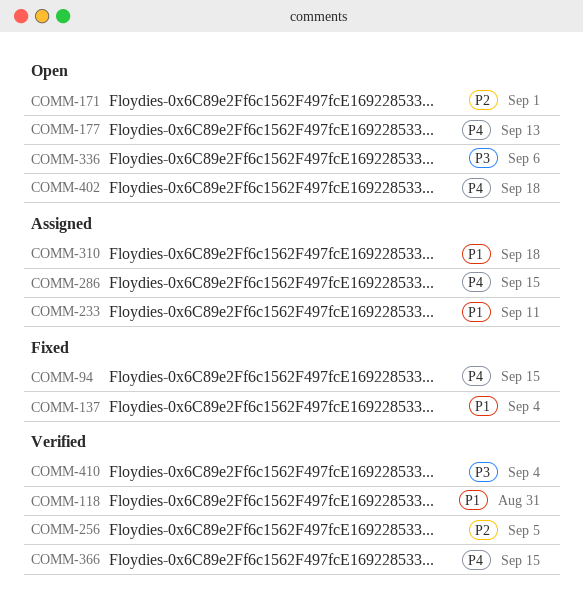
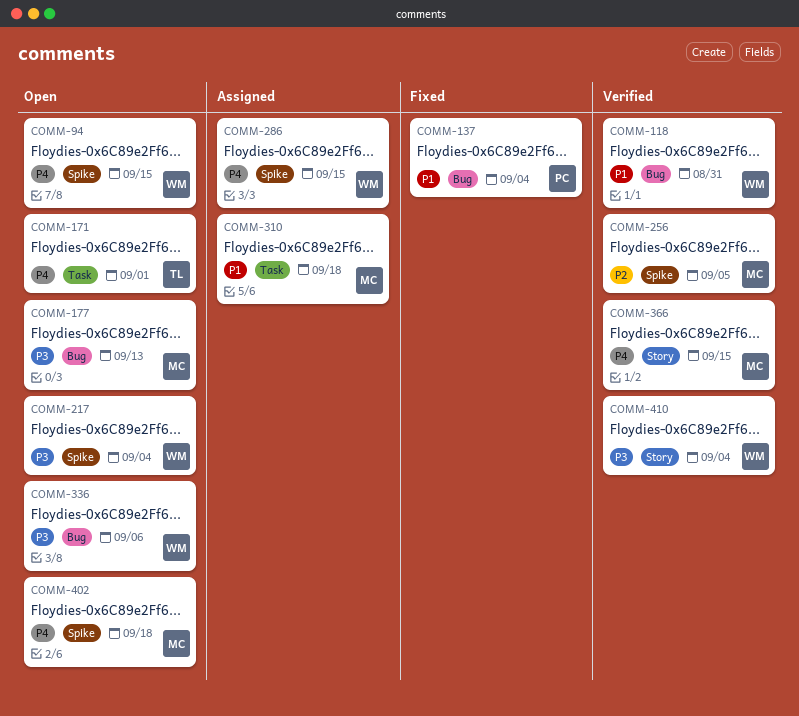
COMM-94, status: Fixed -> Open
COMM-171, priority: P2 -> P4
COMM-177, priority: P4 -> P3
COMM-217: none -> present
COMM-233: present -> none

